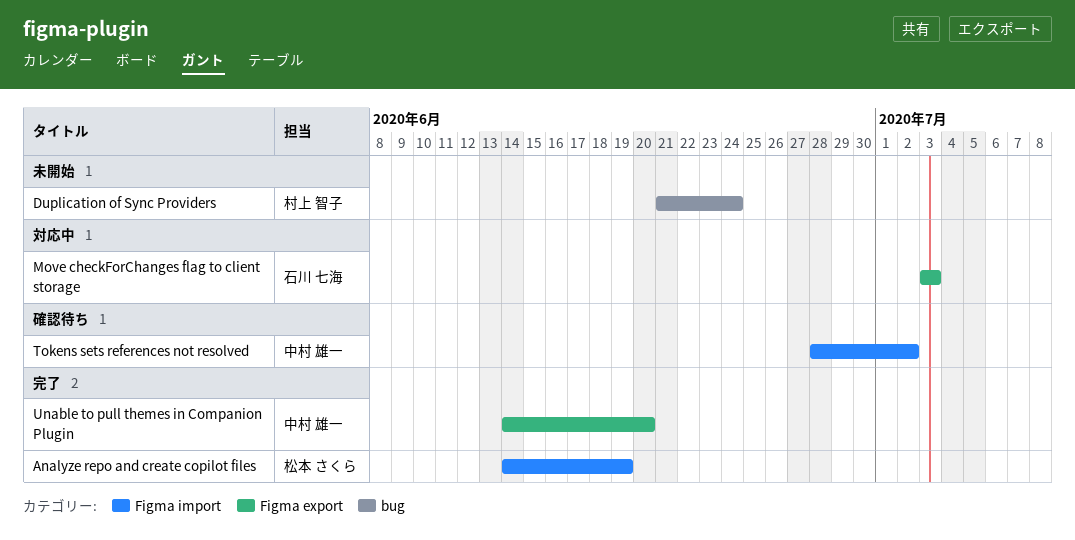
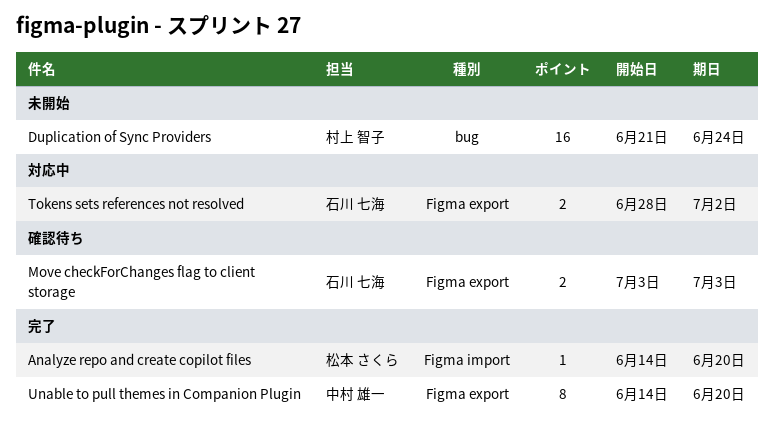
Analyze repo and create copilot files, due: Jun 19 -> Jun 20
Move checkForChanges flag to client storage, status: 対応中 -> 確認待ち
Tokens sets references not resolved, status: 確認待ち -> 対応中
Tokens sets references not resolved, owner: 中村 雄一 -> 石川 七海
Tokens sets references not resolved, label: Figma import -> Figma export

